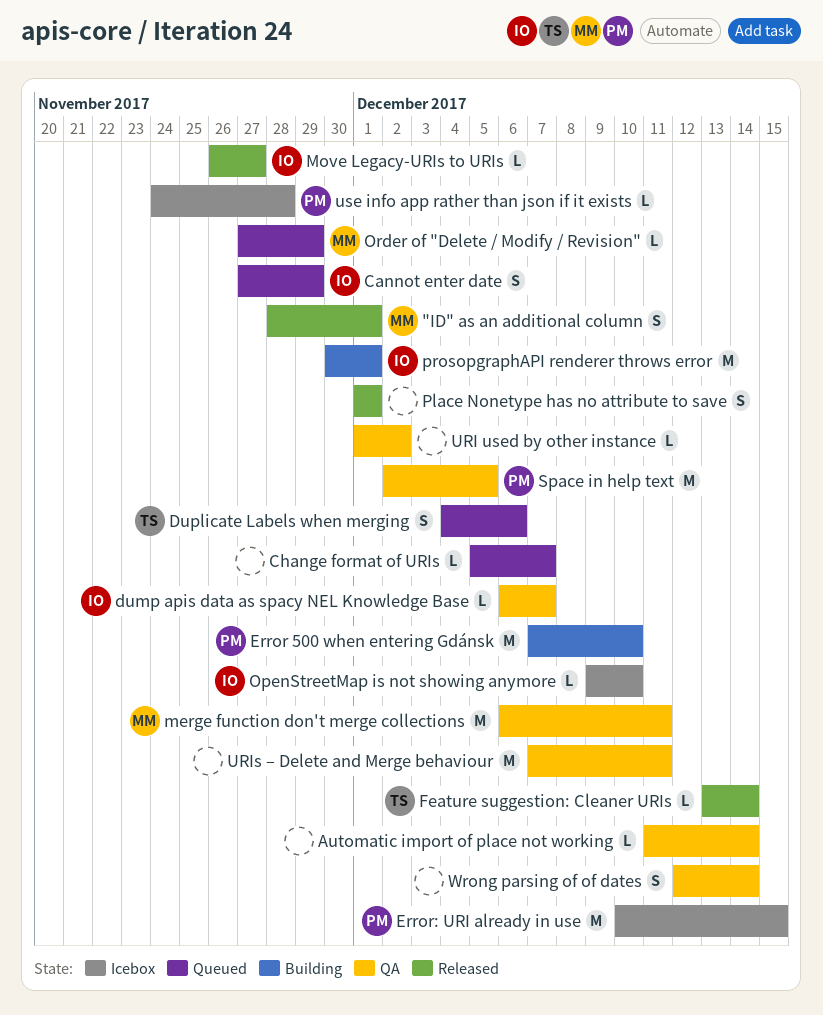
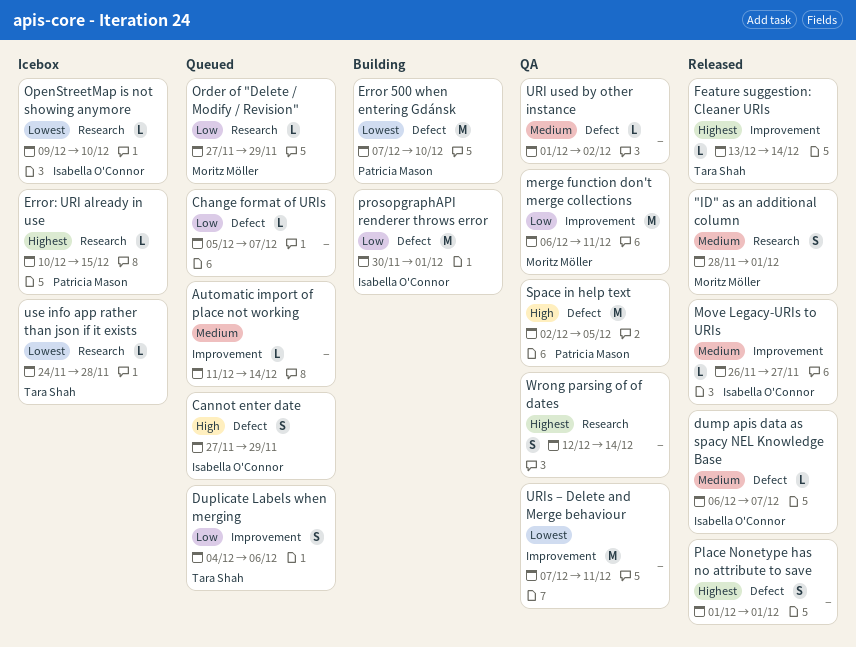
Automatic import of place not working, status: QA -> Queued
dump apis data as spacy NEL Knowledge Base, status: QA -> Released
Error: URI already in use, estimate: M -> L
use info app rather than json if it exists, owner: Patricia Mason -> Tara Shah

